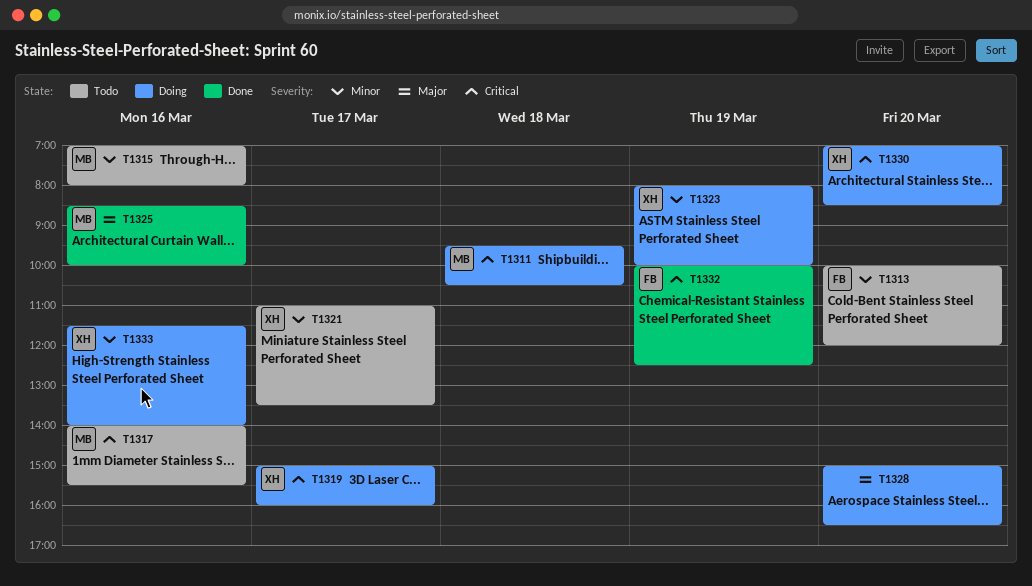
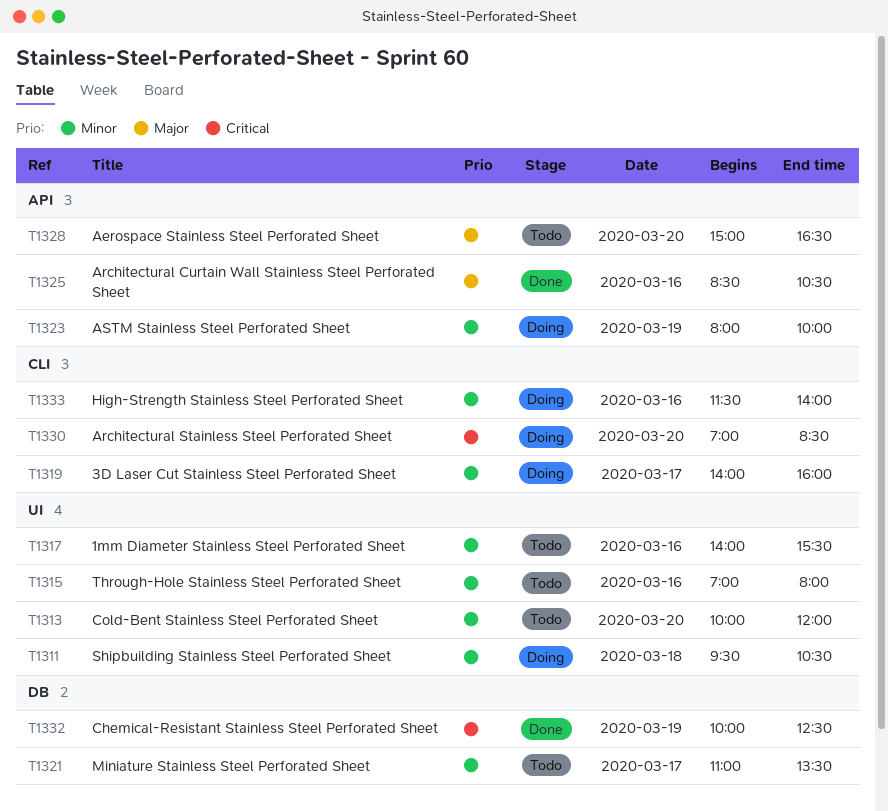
T1311, priority: Critical -> Minor
T1317, priority: Critical -> Minor
T1319, priority: Critical -> Minor
T1319, begins: 15:00 -> 14:00
T1325, ends: 10:00 -> 10:30
T1328, status: Doing -> Todo

